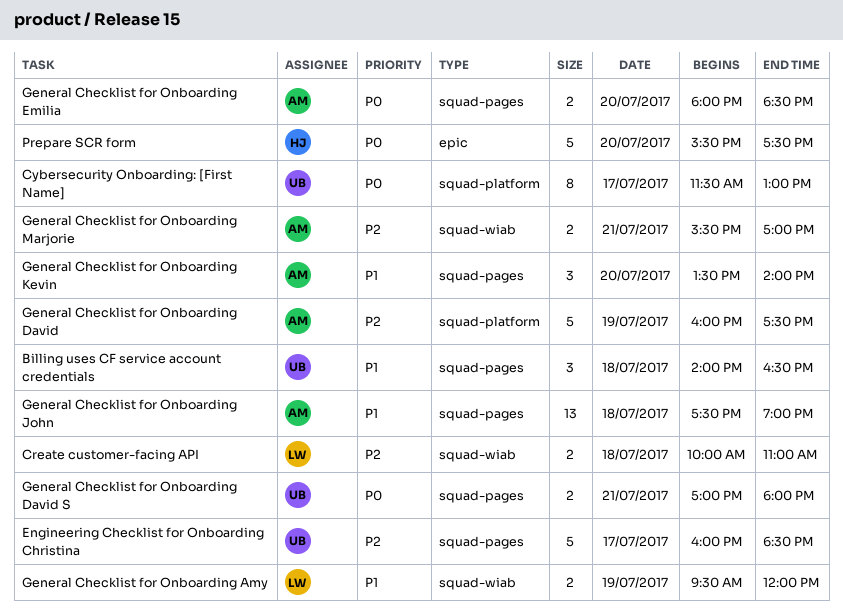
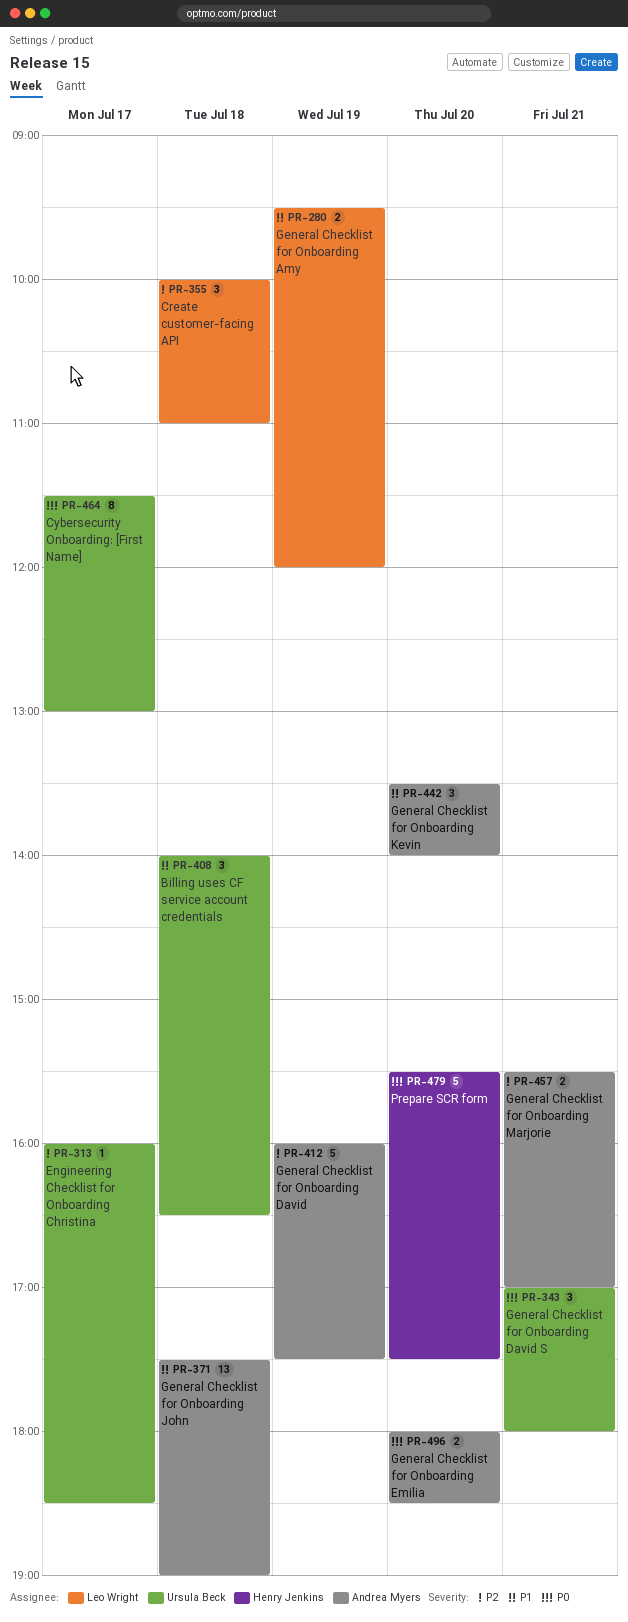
Create customer-facing API, estimate: 2 -> 3
Engineering Checklist for Onboarding Christina, estimate: 5 -> 1
General Checklist for Onboarding David S, estimate: 2 -> 3

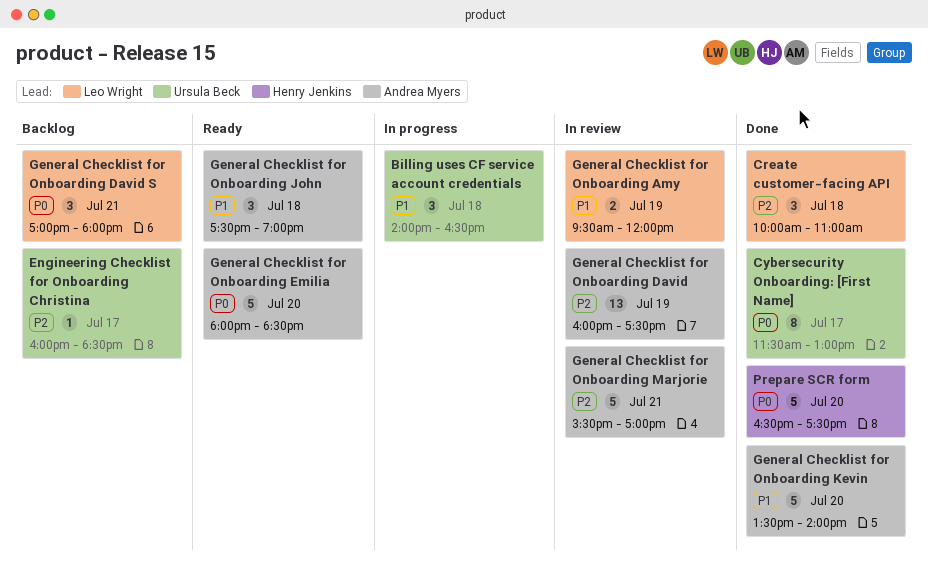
General Checklist for Onboarding David, estimate: 5 -> 13
General Checklist for Onboarding David S, owner: Ursula Beck -> Leo Wright
General Checklist for Onboarding Emilia, estimate: 2 -> 5
General Checklist for Onboarding John, estimate: 13 -> 3
General Checklist for Onboarding Kevin, estimate: 3 -> 5
General Checklist for Onboarding Marjorie, estimate: 2 -> 5
Prepare SCR form, begins: 15:30 -> 16:30

